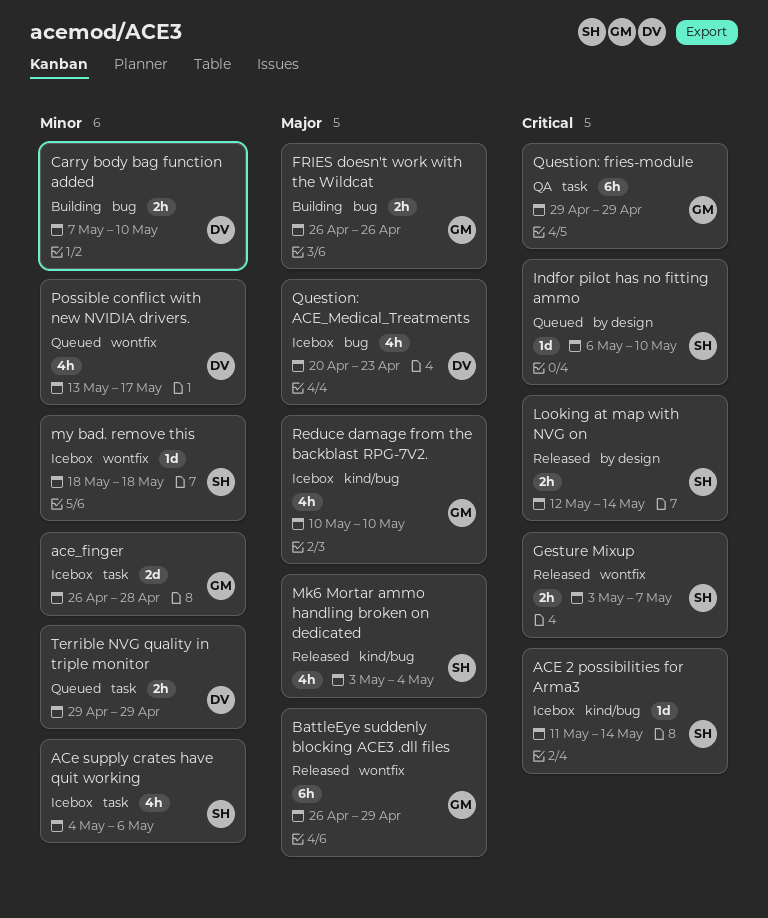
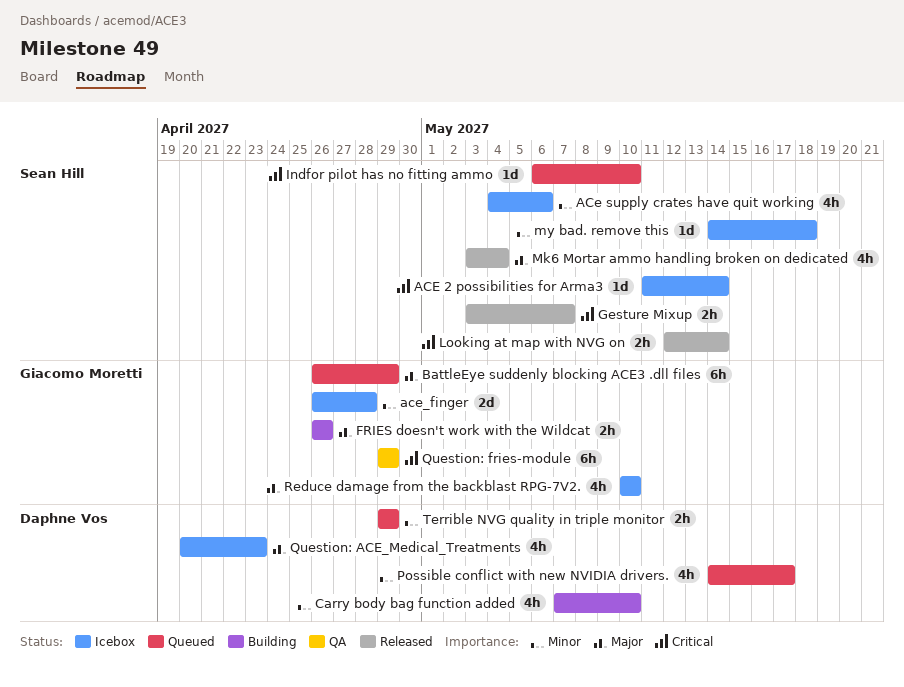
BattleEye suddenly blocking ACE3 .dll files, status: Released -> Queued
Carry body bag function added, estimate: 2h -> 4h
my bad. remove this, start: May 18 -> May 14
Possible conflict with new NVIDIA drivers., start: May 13 -> May 14

